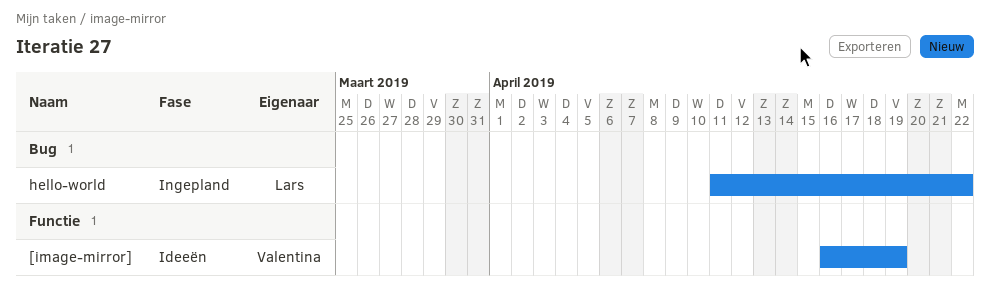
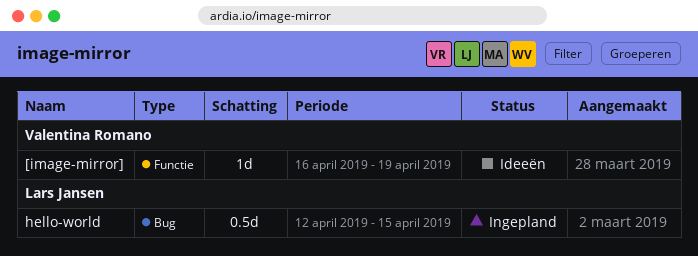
hello-world, start: Apr 11 -> Apr 12
hello-world, due: Apr 22 -> Apr 15

